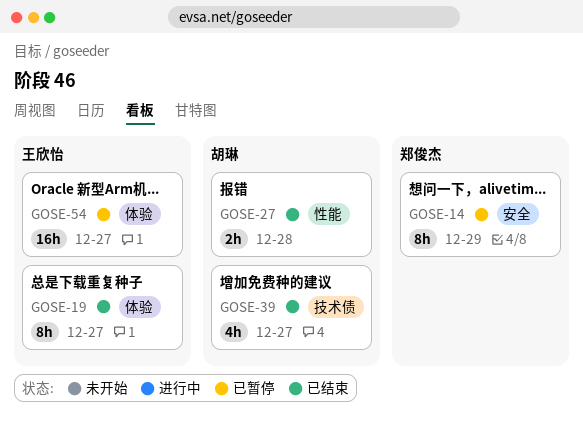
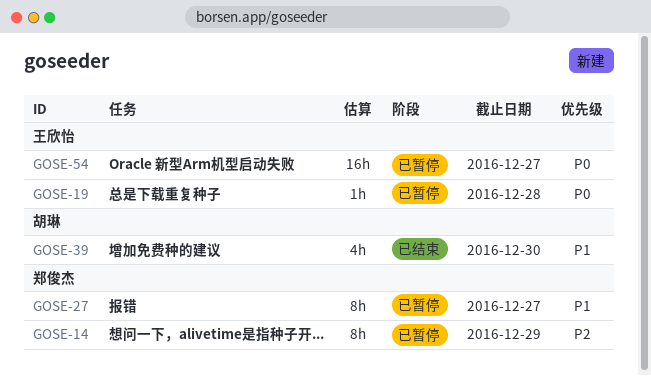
GOSE-19, status: 已结束 -> 已暂停
GOSE-19, estimate: 8h -> 1h
GOSE-19, due: Dec 27 -> Dec 28
GOSE-27, status: 已结束 -> 已暂停
GOSE-27, owner: 胡琳 -> 郑俊杰
GOSE-27, estimate: 2h -> 8h
GOSE-27, due: Dec 28 -> Dec 27
GOSE-39, due: Dec 27 -> Dec 30

